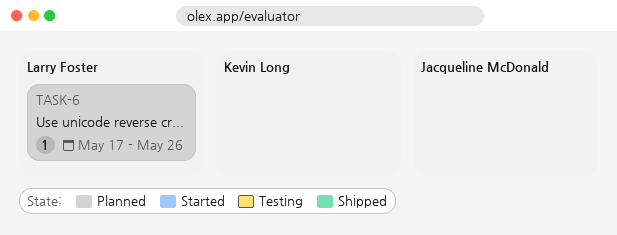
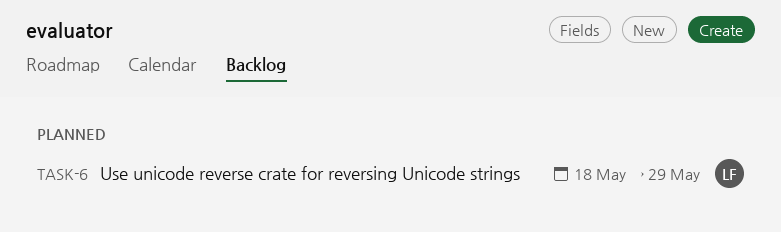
TASK-6, start: May 17 -> May 18
TASK-6, due: May 26 -> May 29

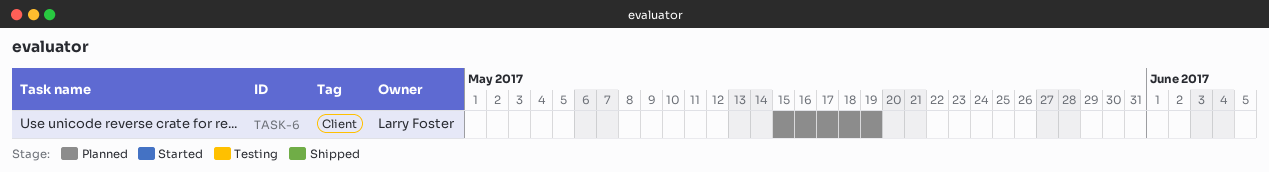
TASK-6, start: May 18 -> May 15
TASK-6, due: May 29 -> May 19

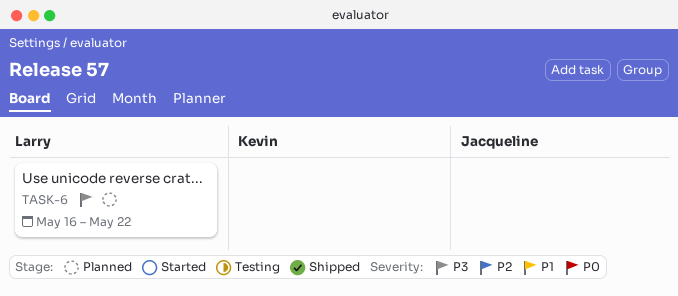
TASK-6, start: May 15 -> May 16
TASK-6, due: May 19 -> May 22

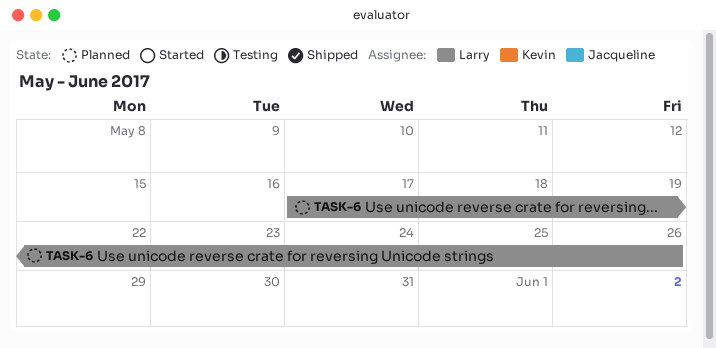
TASK-6, start: May 16 -> May 17
TASK-6, due: May 22 -> May 26

